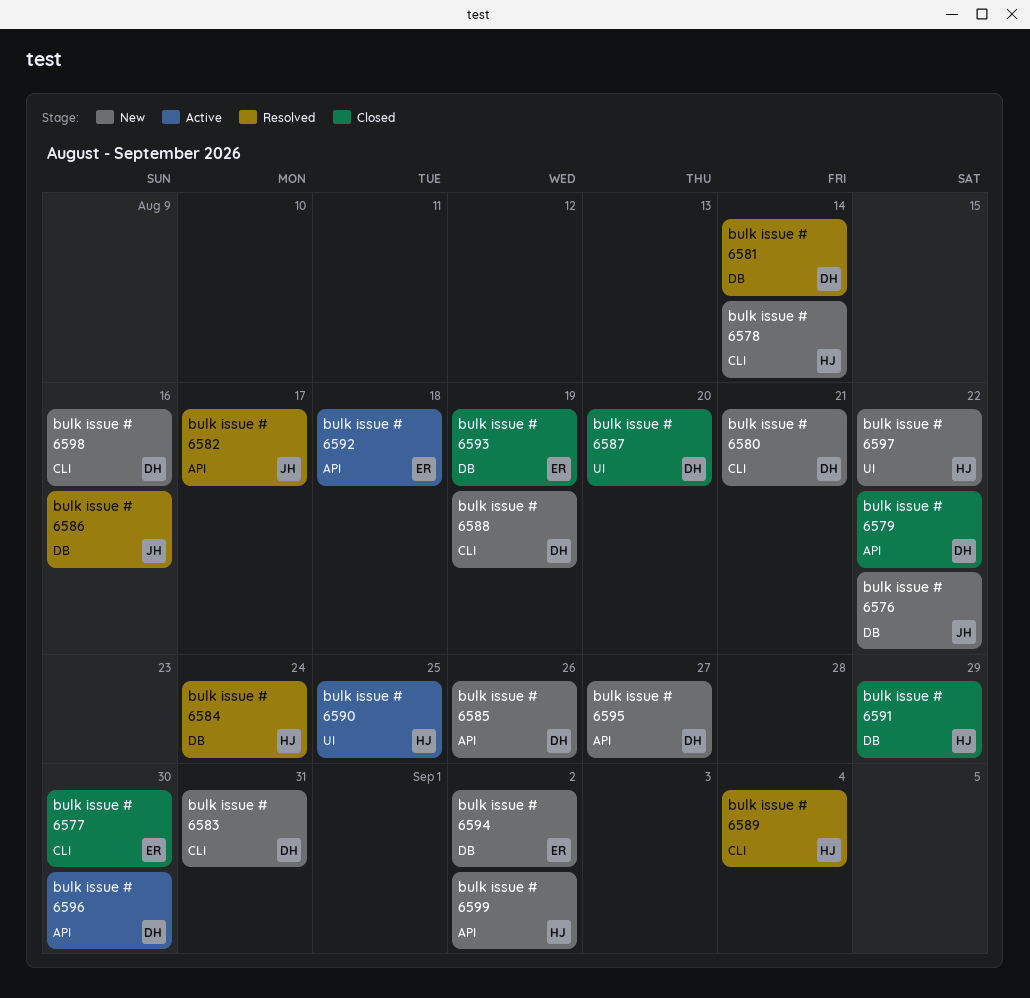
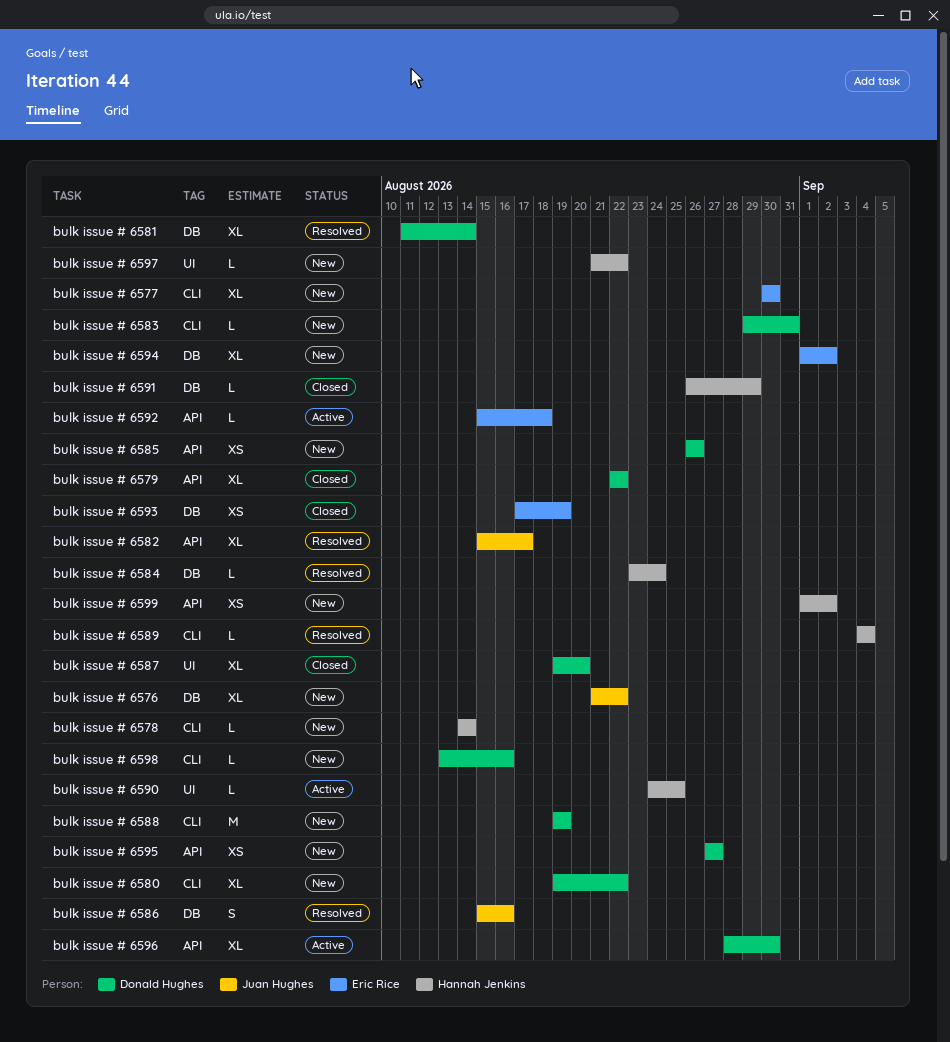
bulk issue # 6577, status: Closed -> New
bulk issue # 6580, due: Aug 21 -> Aug 22

